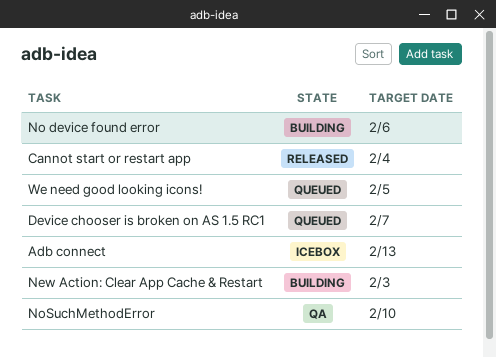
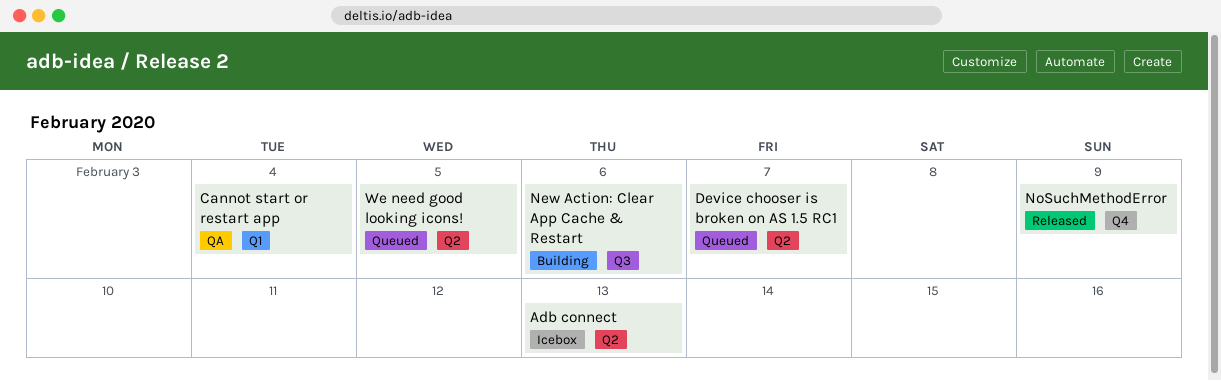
Cannot start or restart app, status: Released -> QA
New Action: Clear App Cache & Restart, due: Feb 3 -> Feb 6
No device found error: present -> none
NoSuchMethodError, status: QA -> Released
NoSuchMethodError, due: Feb 10 -> Feb 9

